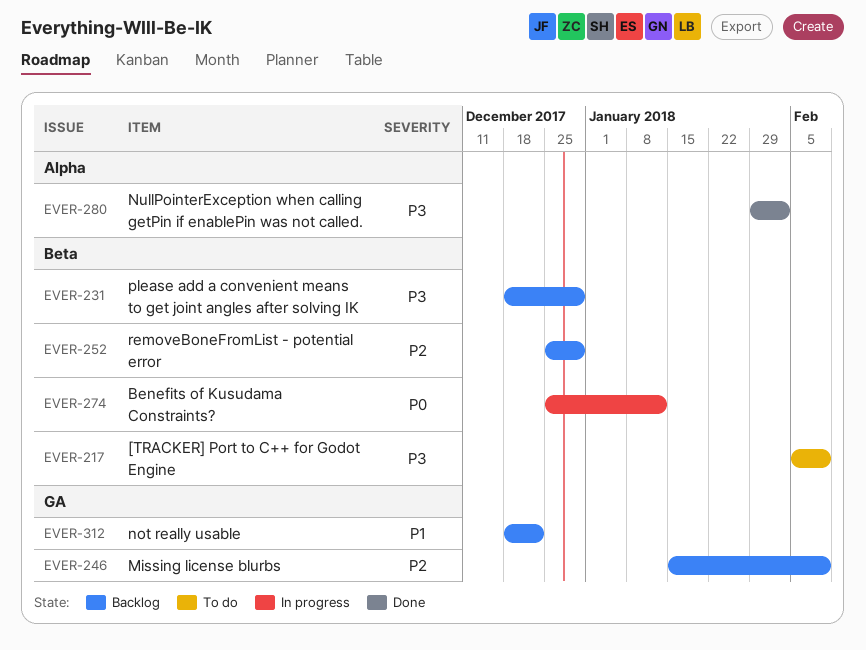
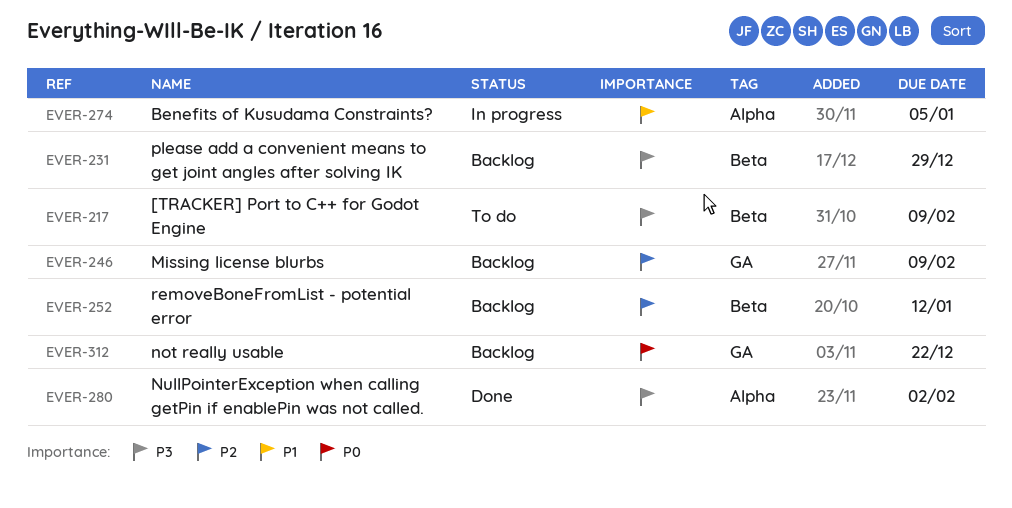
EVER-252, due: Dec 29 -> Jan 12
EVER-274, priority: P0 -> P1
EVER-274, label: Beta -> Alpha
EVER-274, due: Jan 12 -> Jan 5
EVER-312, priority: P1 -> P0

